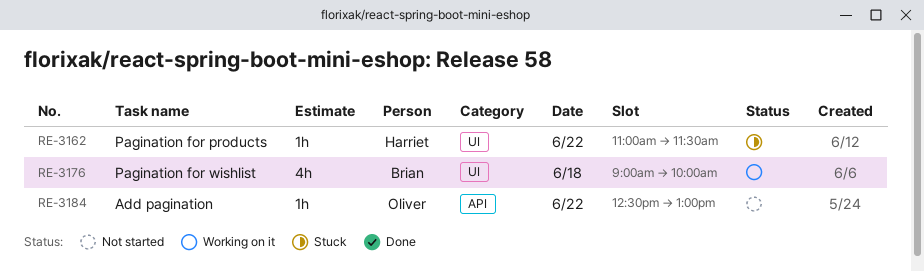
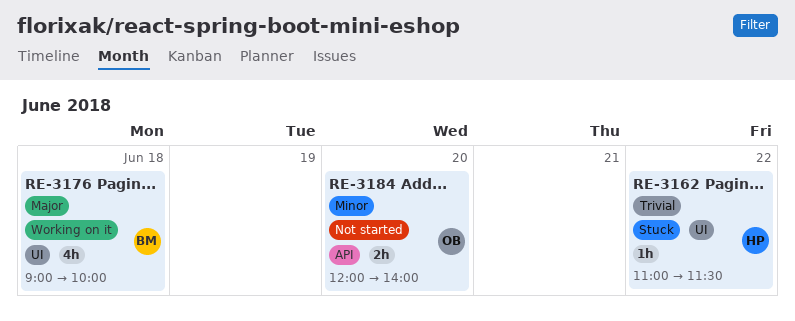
RE-3184, estimate: 1h -> 2h
RE-3184, day: Jun 22 -> Jun 20
RE-3184, begins: 12:30 -> 12:00
RE-3184, ends: 13:00 -> 14:00

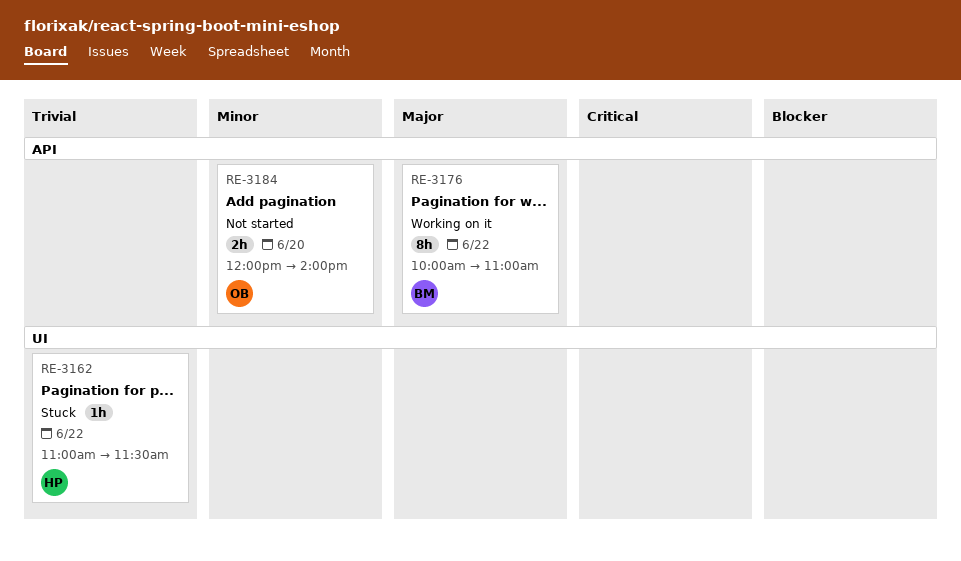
RE-3176, label: UI -> API
RE-3176, estimate: 4h -> 8h
RE-3176, day: Jun 18 -> Jun 22
RE-3176, begins: 09:00 -> 10:00
RE-3176, ends: 10:00 -> 11:00

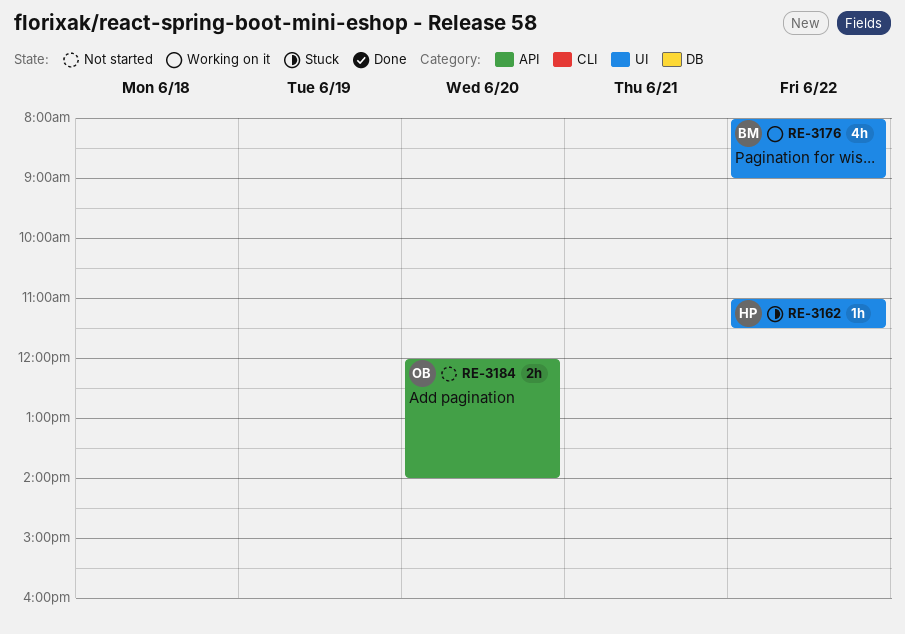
RE-3176, label: API -> UI
RE-3176, estimate: 8h -> 4h
RE-3176, begins: 10:00 -> 08:00
RE-3176, ends: 11:00 -> 09:00

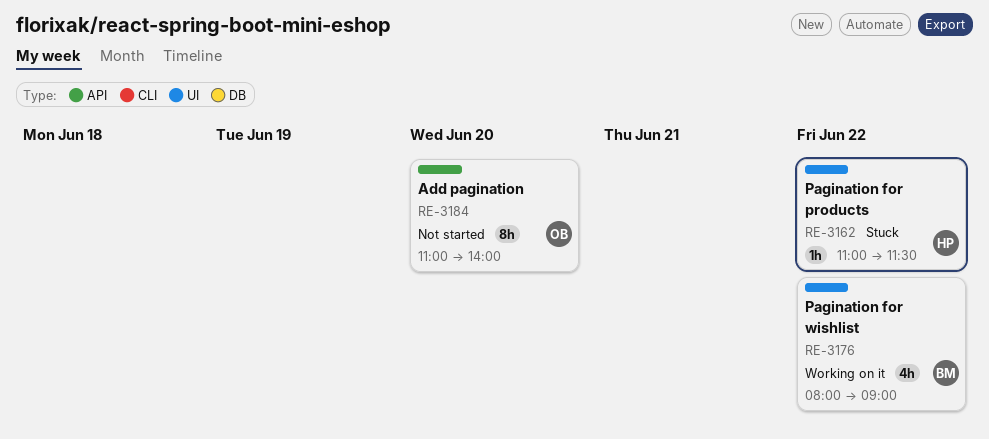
RE-3184, estimate: 2h -> 8h
RE-3184, begins: 12:00 -> 11:00

